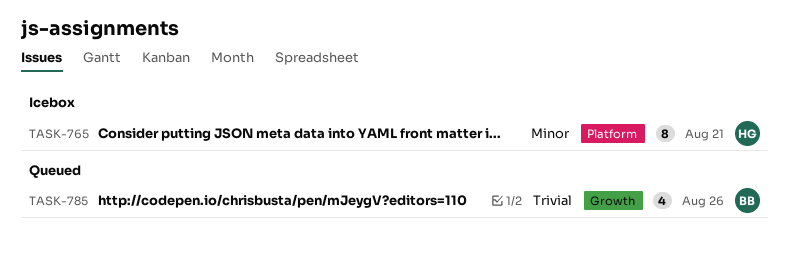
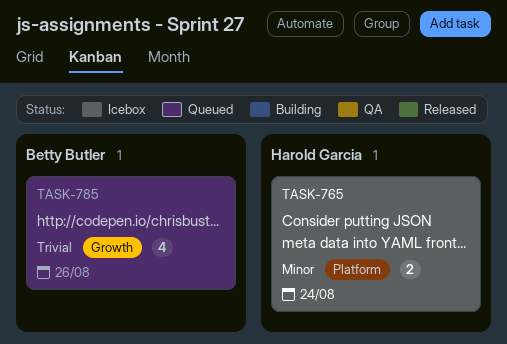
TASK-765, estimate: 8 -> 2
TASK-765, due: Aug 21 -> Aug 24

